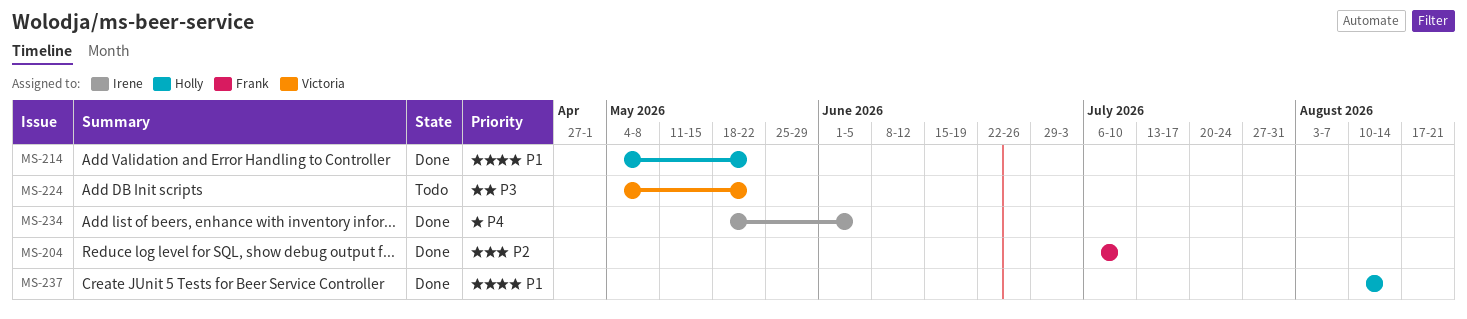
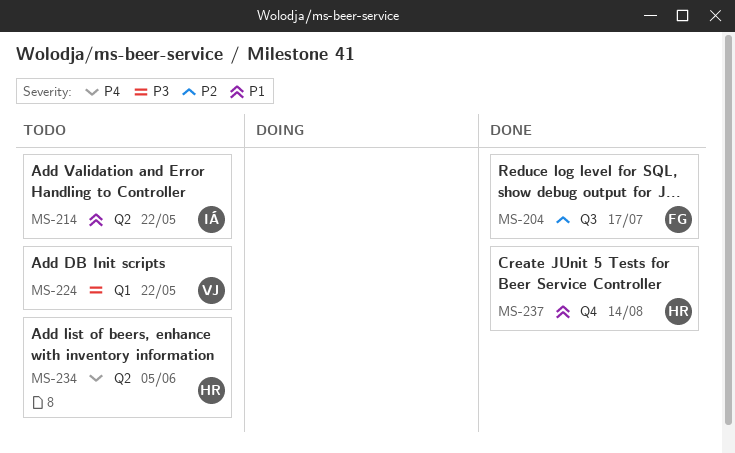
MS-204, due: Jul 10 -> Jul 17
MS-214, status: Done -> Todo
MS-214, owner: Holly -> Irene
MS-234, status: Done -> Todo
MS-234, owner: Irene -> Holly

